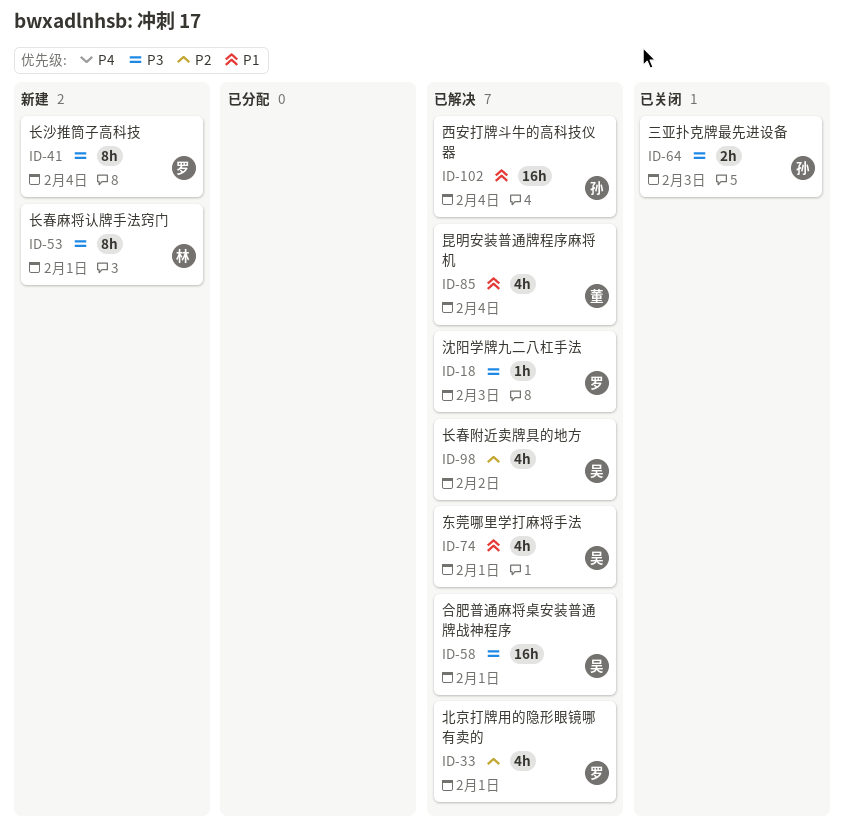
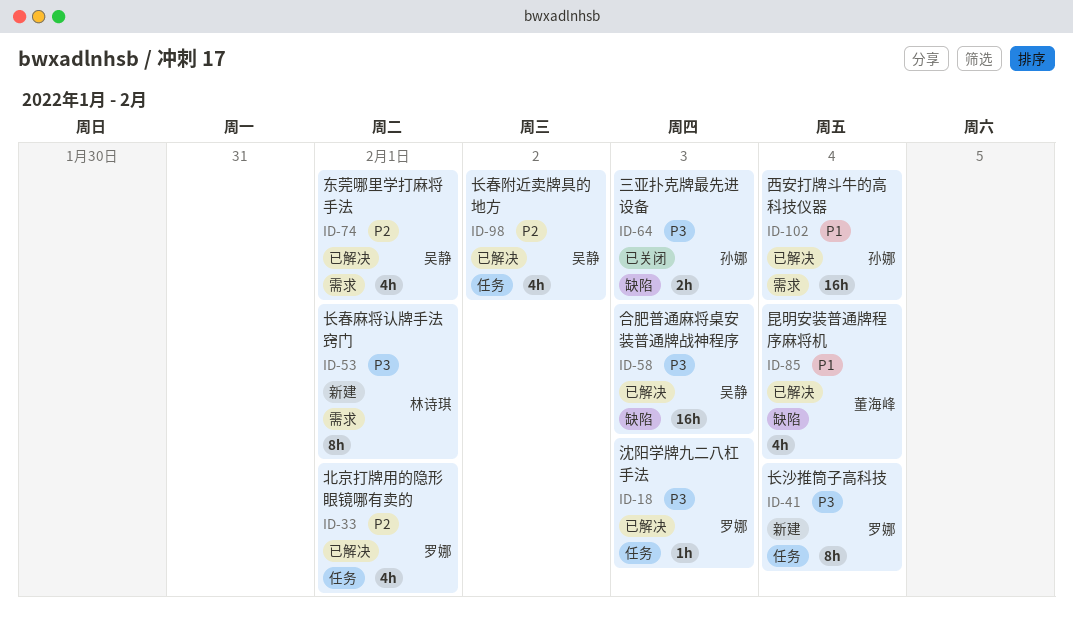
ID-58, due: Feb 1 -> Feb 3
ID-74, priority: P1 -> P2

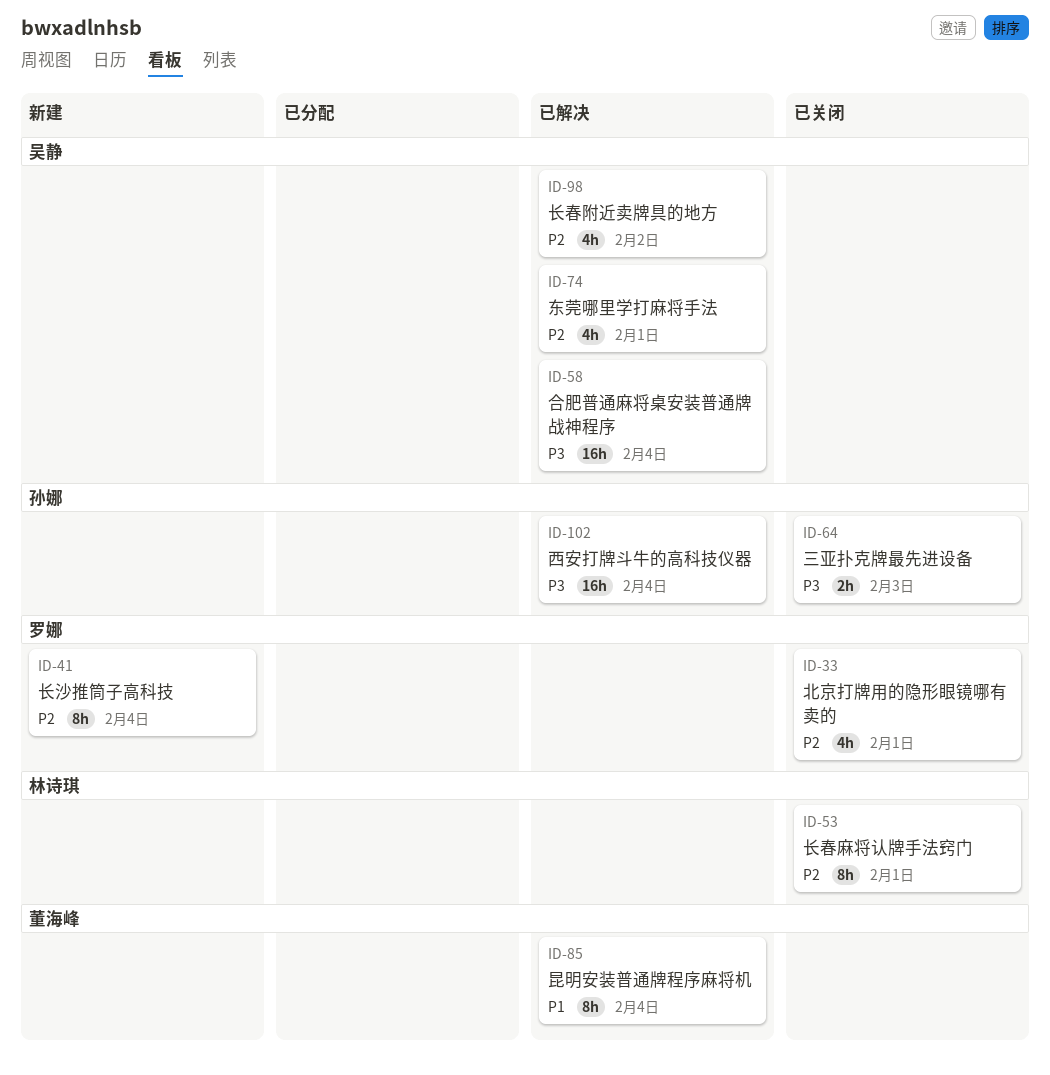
ID-18: present -> none
ID-33, status: 已解决 -> 已关闭
ID-41, priority: P3 -> P2
ID-53, status: 新建 -> 已关闭
ID-53, priority: P3 -> P2
ID-58, due: Feb 3 -> Feb 4
ID-85, estimate: 4h -> 8h
ID-102, priority: P1 -> P3

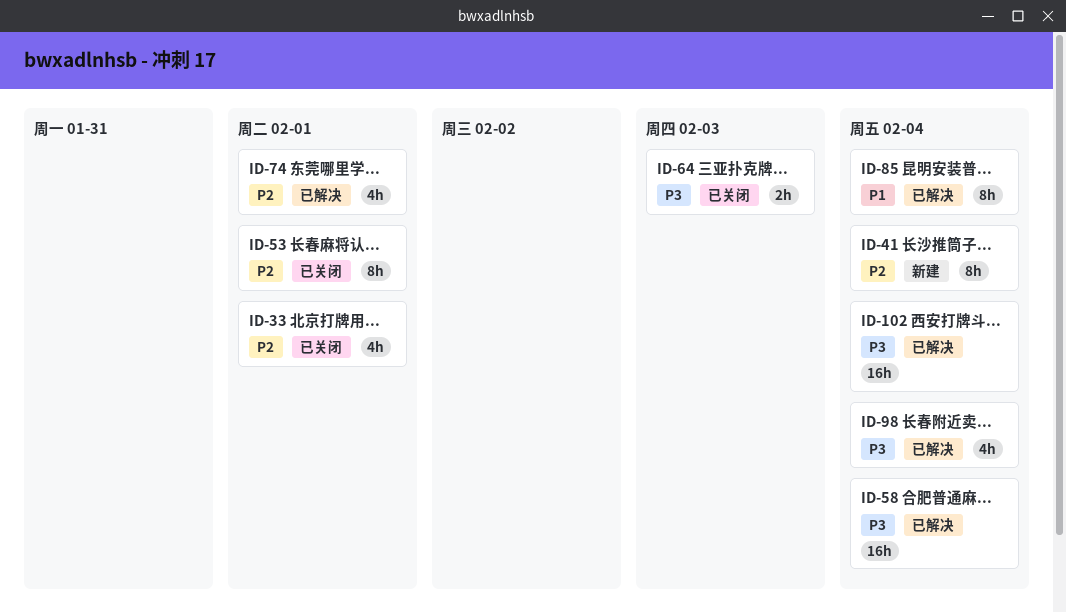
ID-98, priority: P2 -> P3
ID-98, due: Feb 2 -> Feb 4

